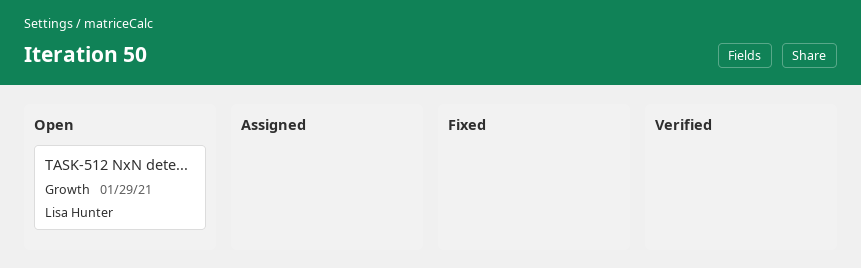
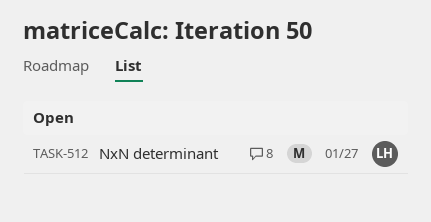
TASK-512, due: Jan 29 -> Jan 27

